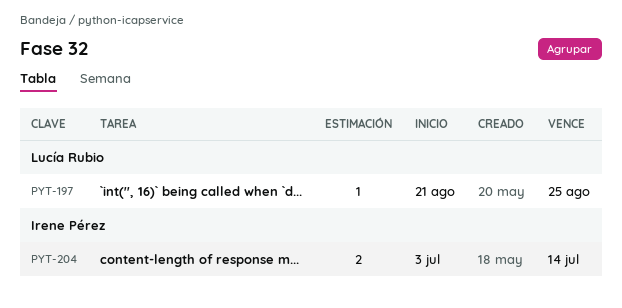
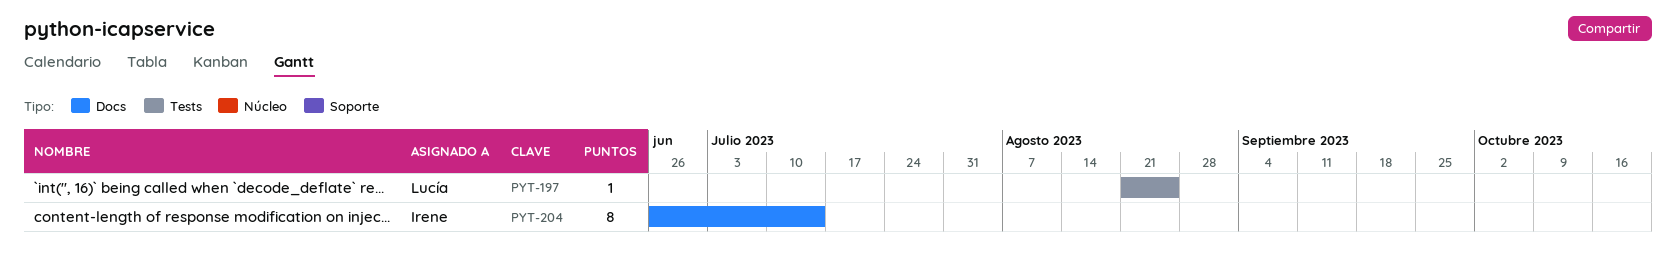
PYT-204, estimate: 2 -> 8
PYT-204, start: Jul 3 -> Jun 26

